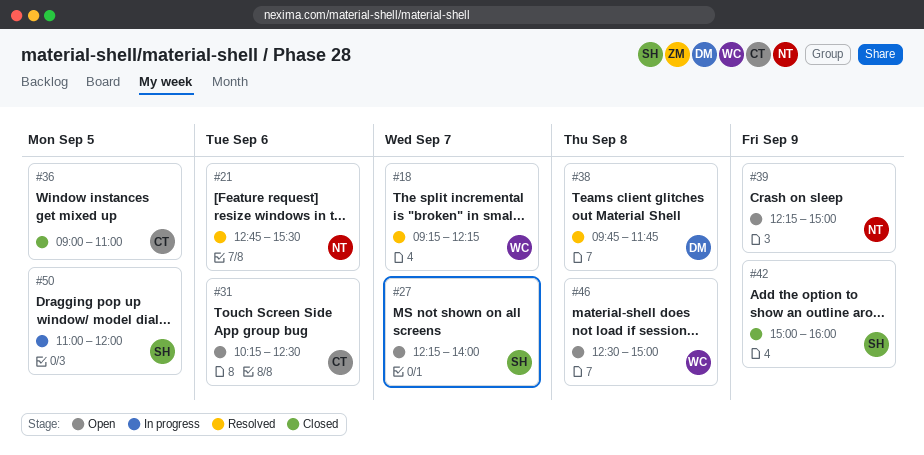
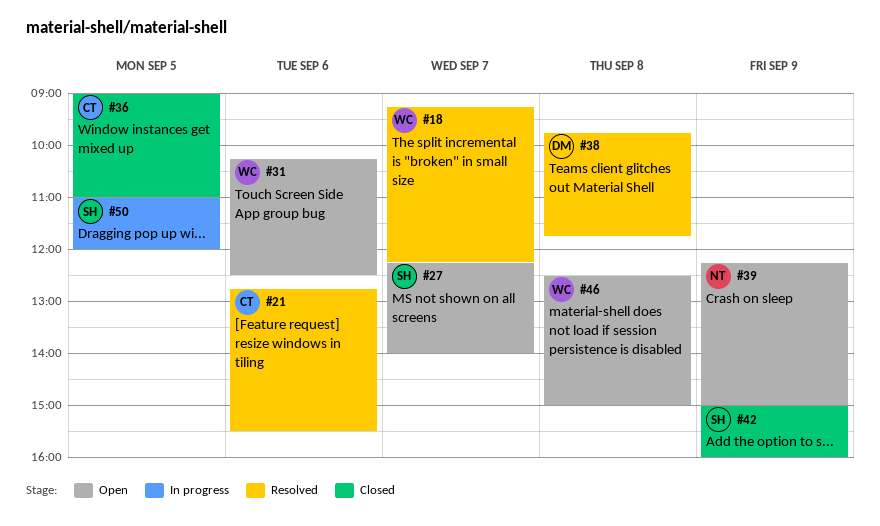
#21, owner: NT -> CT
#31, owner: CT -> WC

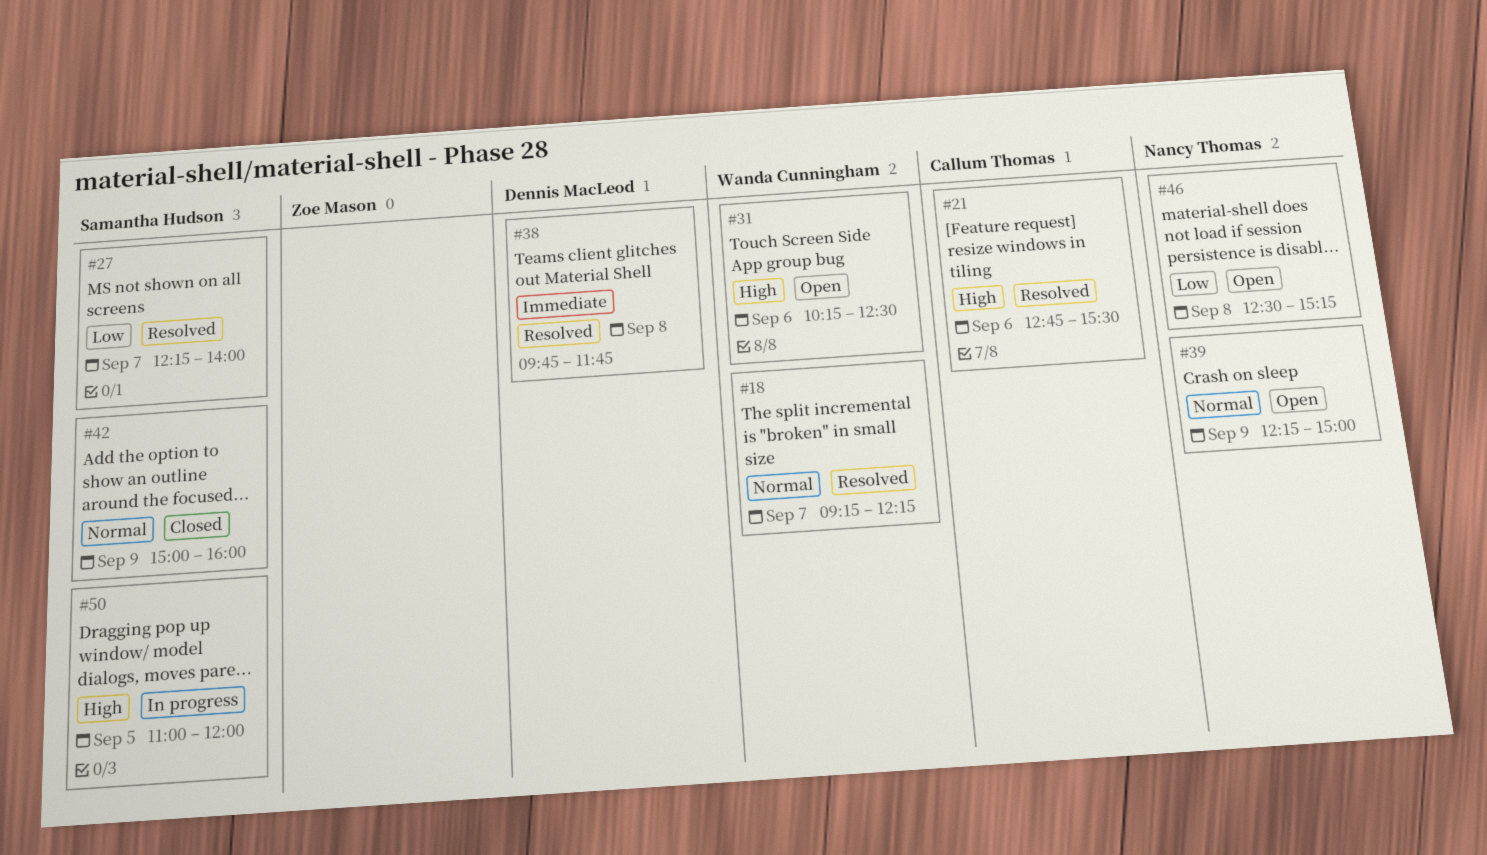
#27, status: Open -> Resolved
#36: present -> none
#46, owner: Wanda Cunningham -> Nancy Thomas
#46, ends: 15:00 -> 15:15

